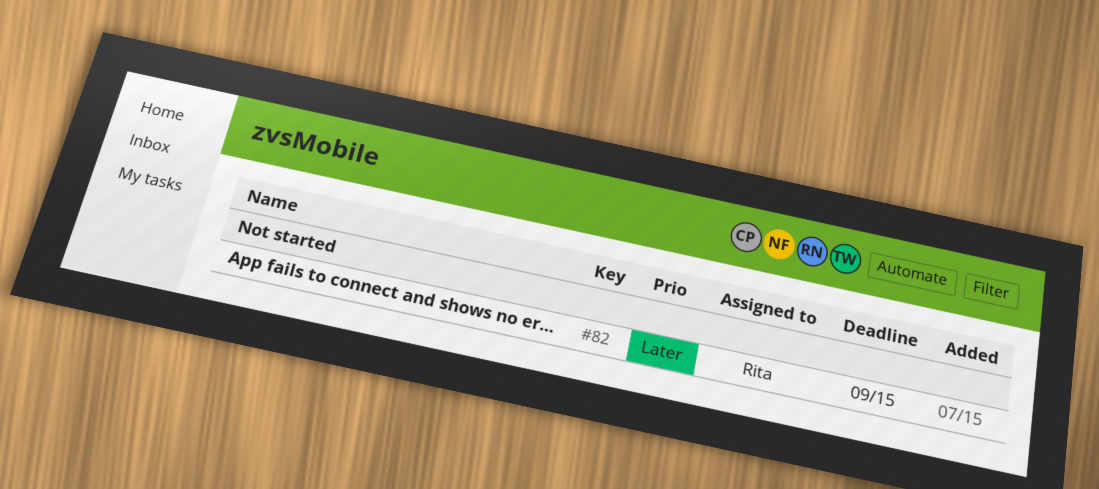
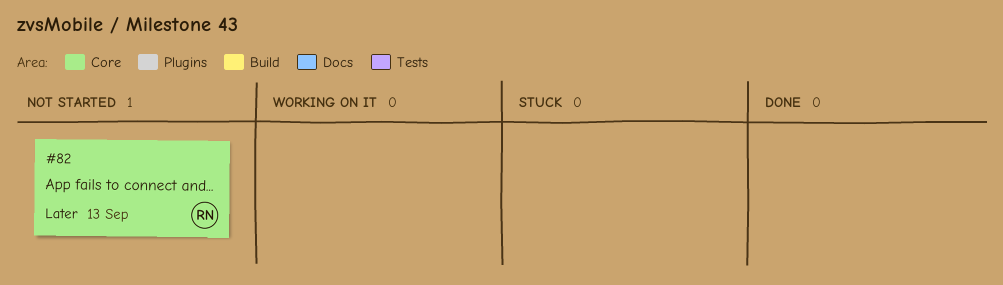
#82, due: Sep 15 -> Sep 13

